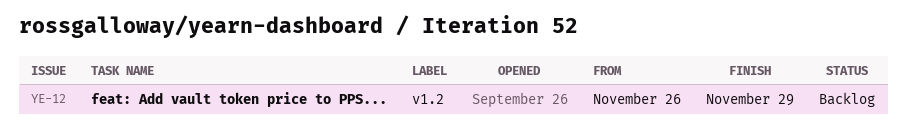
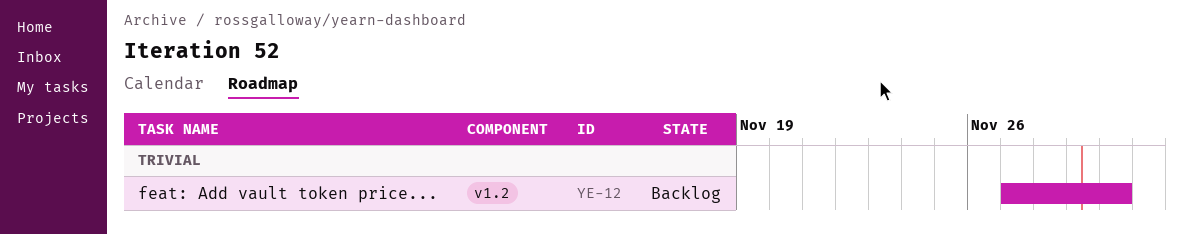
YE-12, start: Nov 26 -> Nov 27
YE-12, due: Nov 29 -> Nov 30

